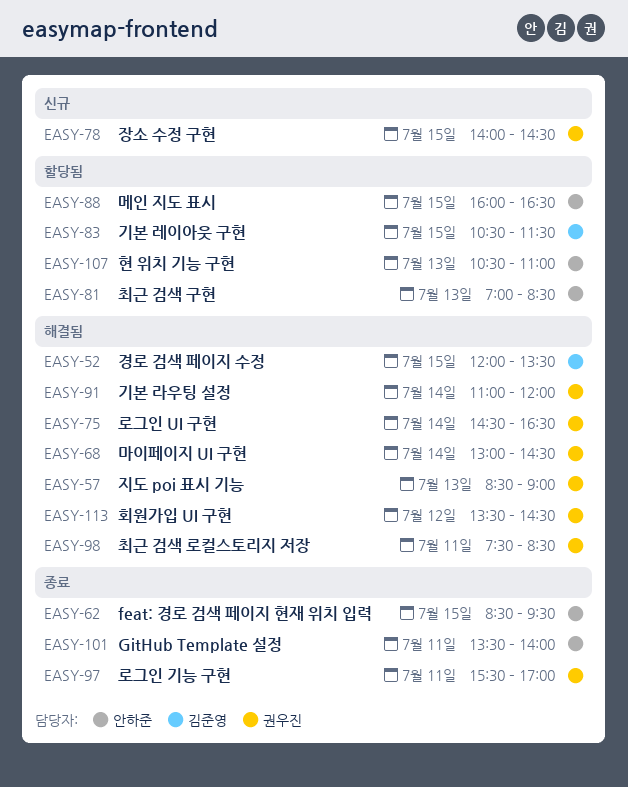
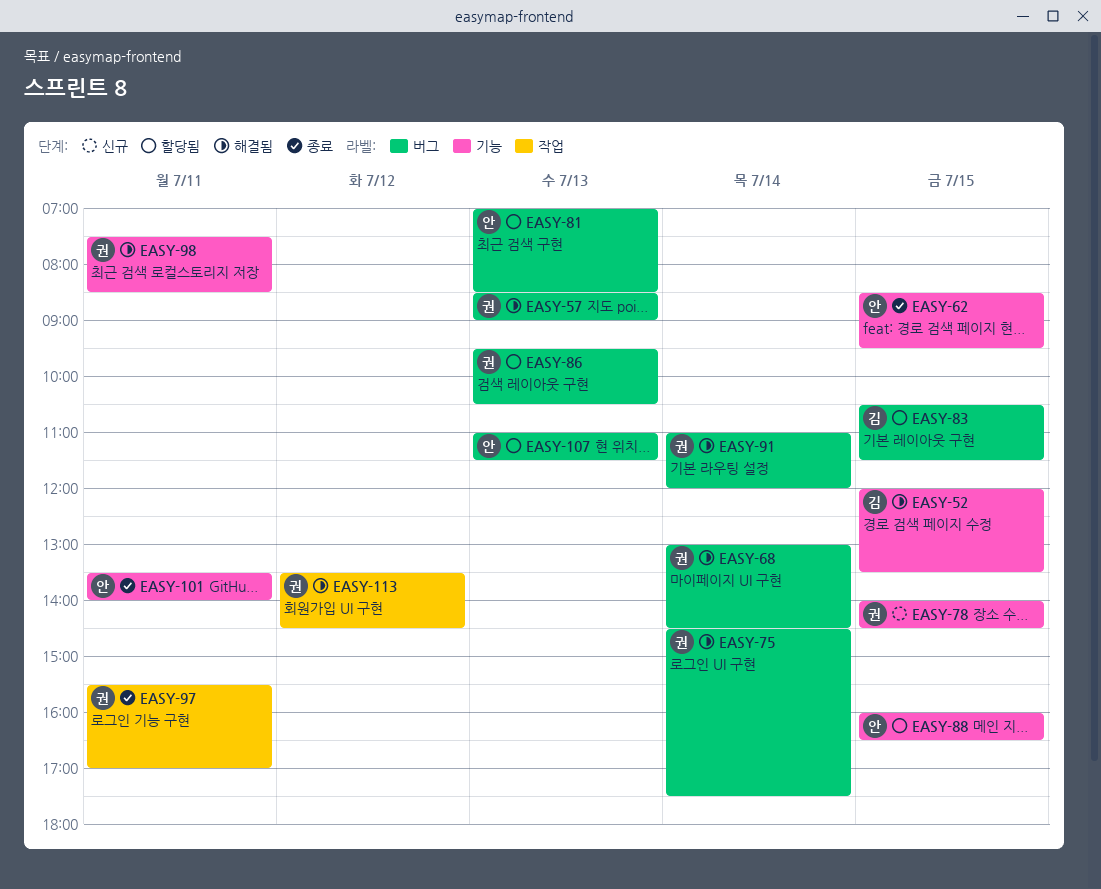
EASY-75, ends: 16:30 -> 17:30
EASY-86: none -> present
EASY-107, begins: 10:30 -> 11:00
EASY-107, ends: 11:00 -> 11:30

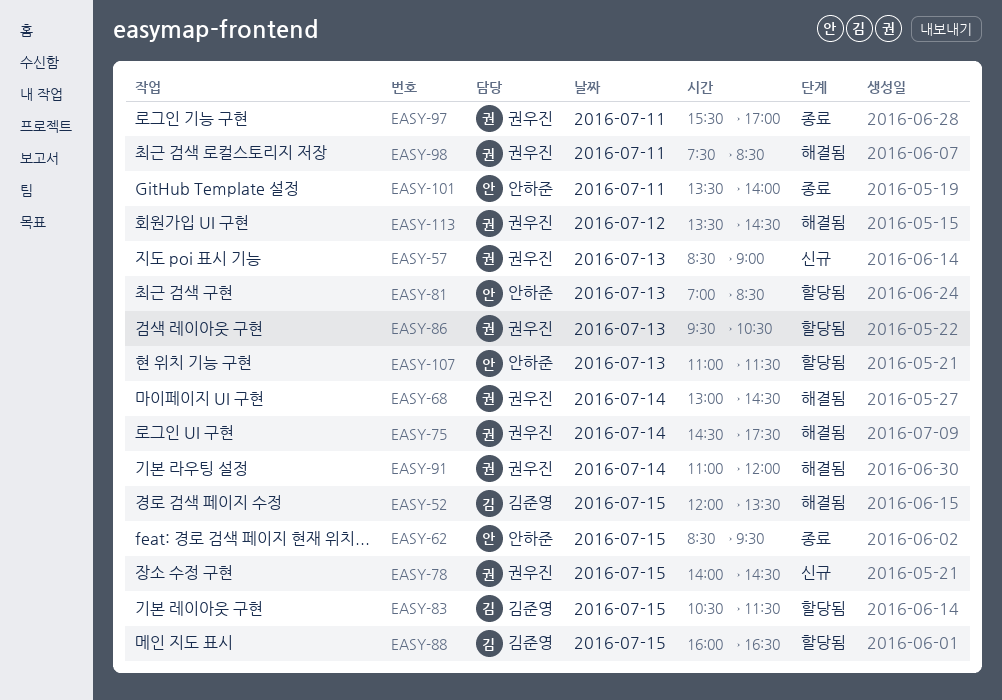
EASY-57, status: 해결됨 -> 신규
EASY-88, owner: 안하준 -> 김준영

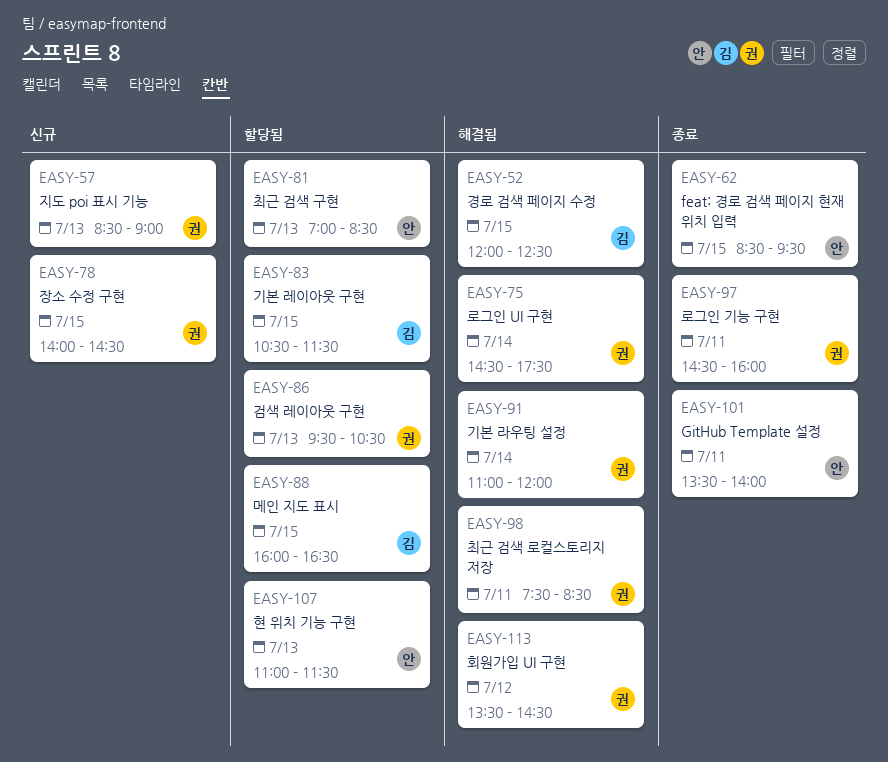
EASY-52, ends: 13:30 -> 12:30
EASY-68: present -> none
EASY-97, begins: 15:30 -> 14:30
EASY-97, ends: 17:00 -> 16:00

